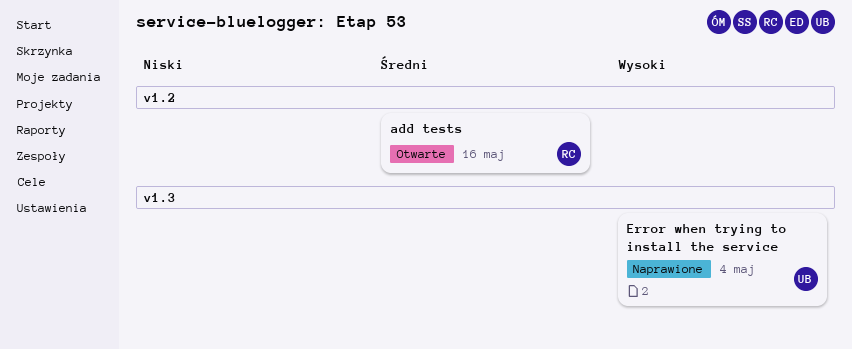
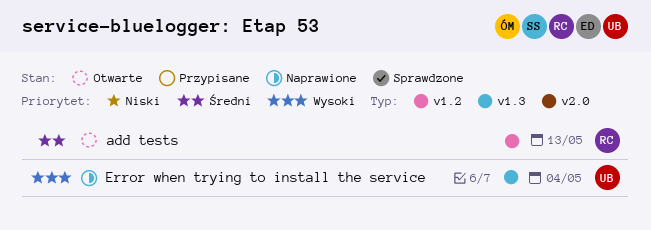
add tests, due: May 16 -> May 13

